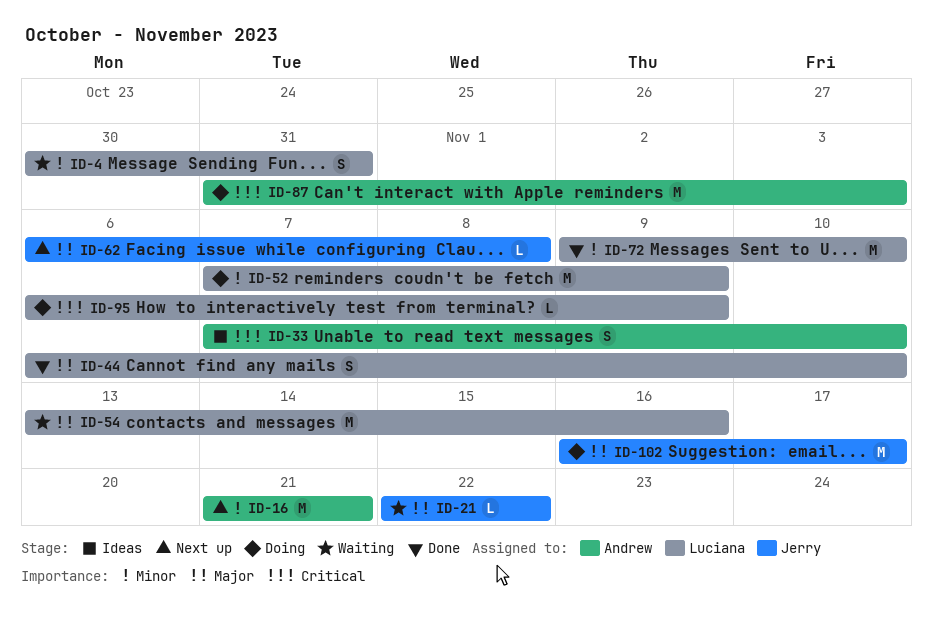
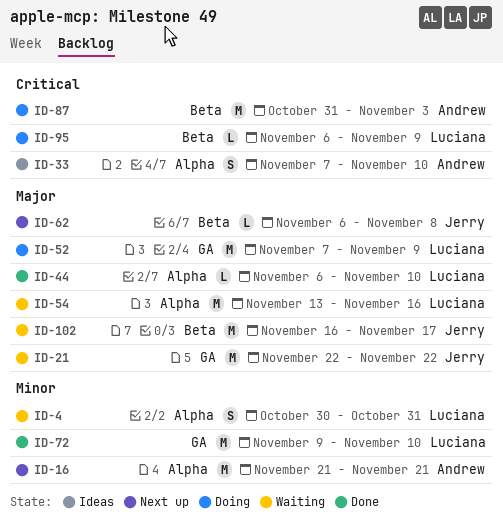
ID-21, estimate: L -> M
ID-44, estimate: S -> L
ID-52, priority: Minor -> Major
ID-102, status: Doing -> Waiting

